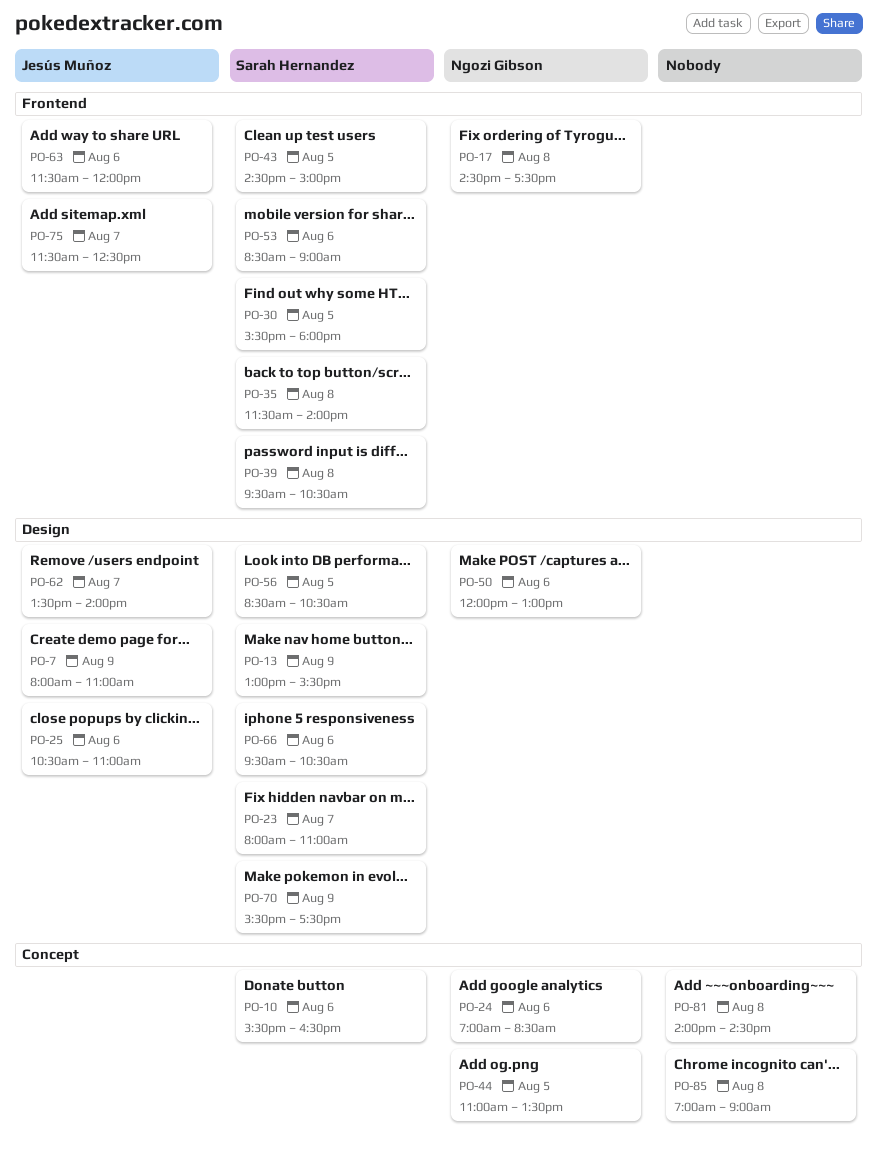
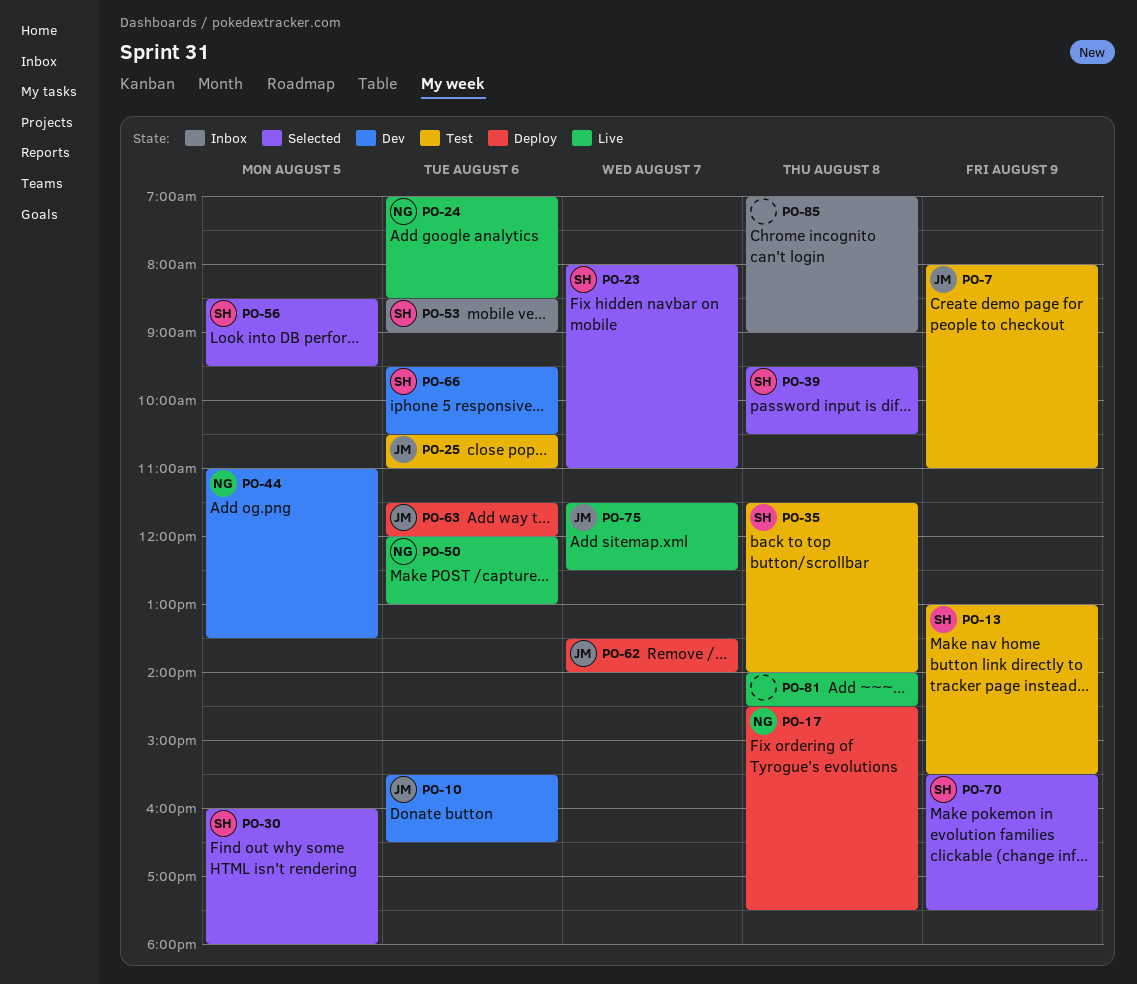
PO-10, owner: Sarah Hernandez -> Jesús Muñoz
PO-30, begins: 15:30 -> 16:00
PO-43: present -> none
PO-56, ends: 10:30 -> 09:30

